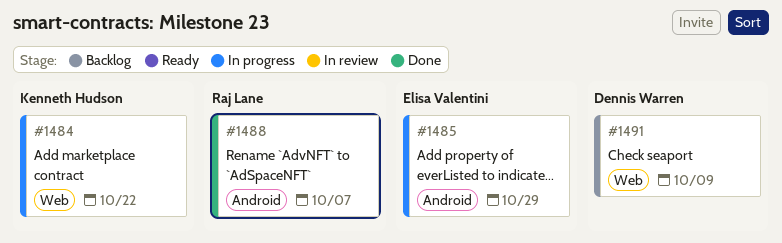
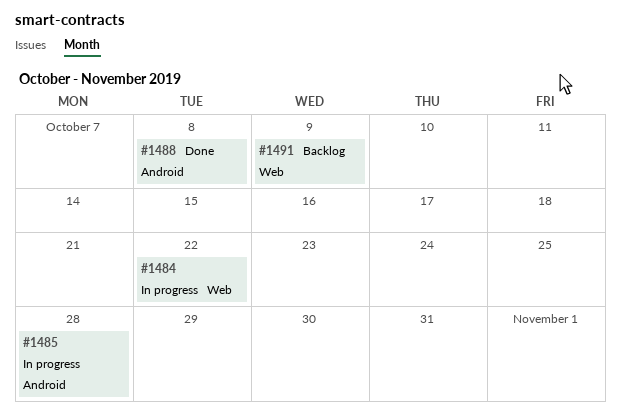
#1485, due: Oct 29 -> Oct 28
#1488, due: Oct 7 -> Oct 8

